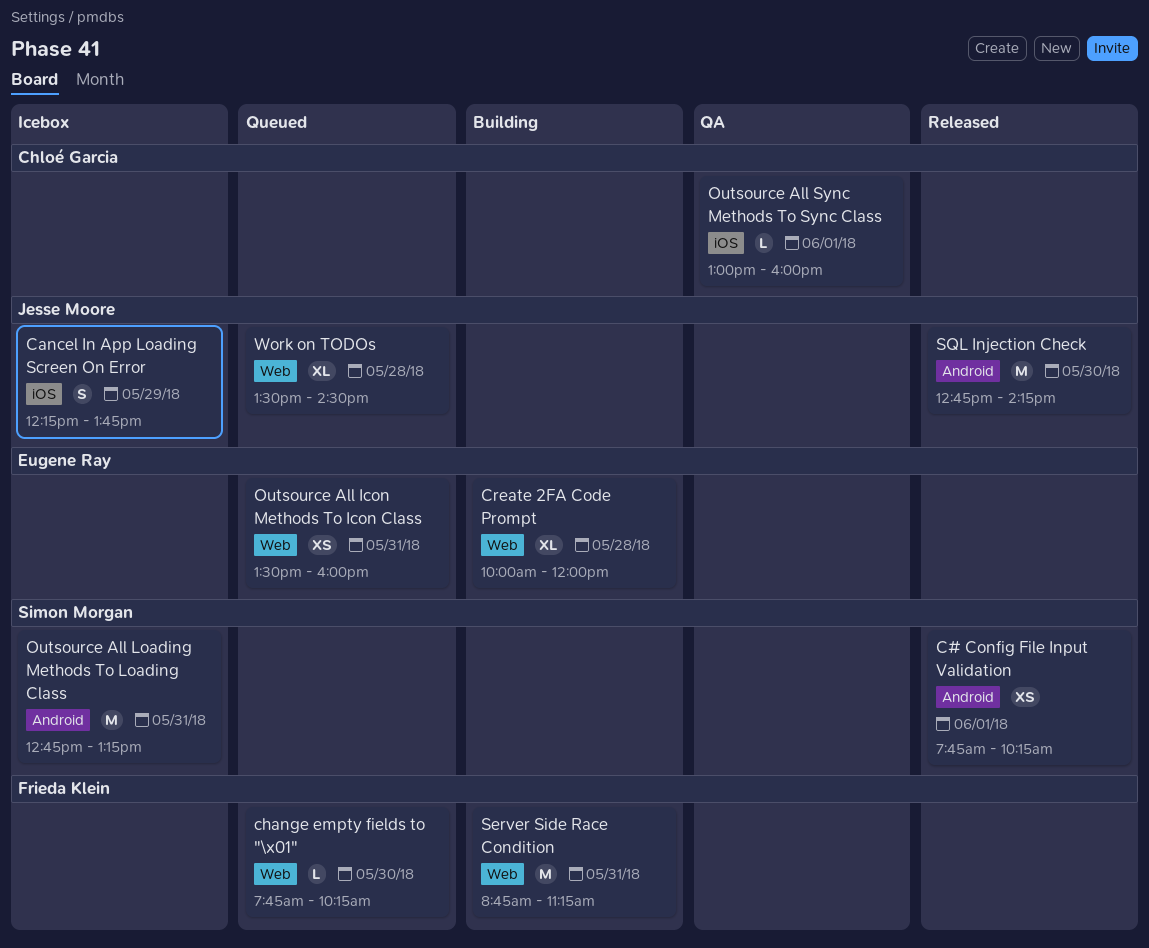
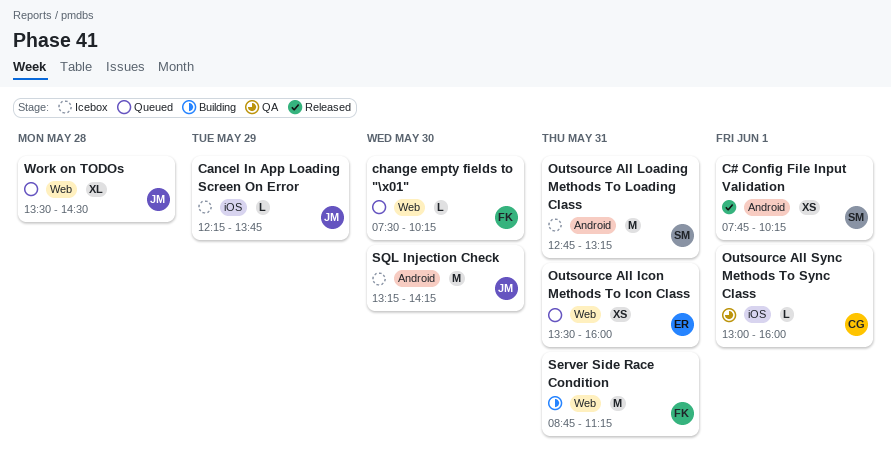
Cancel In App Loading Screen On Error, estimate: S -> L
change empty fields to "\x01", begins: 07:45 -> 07:30
Create 2FA Code Prompt: present -> none
SQL Injection Check, status: Released -> Icebox
SQL Injection Check, begins: 12:45 -> 13:15

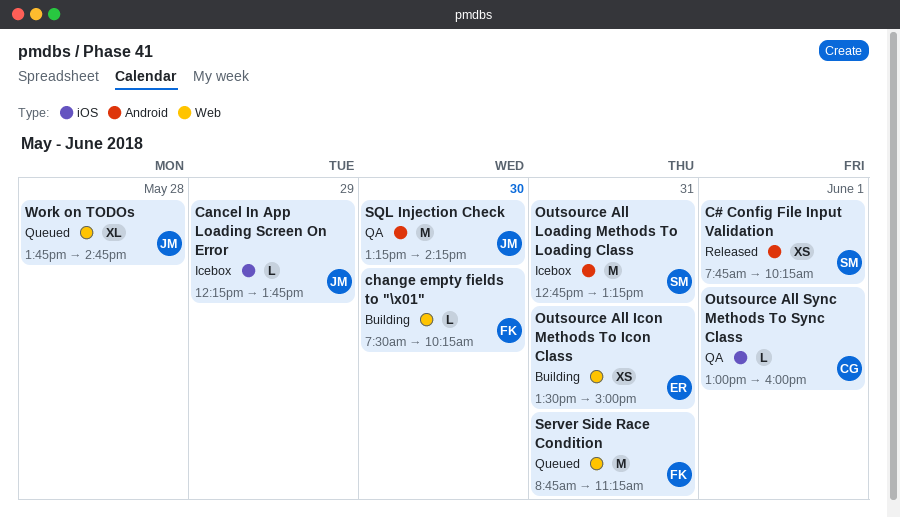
change empty fields to "\x01", status: Queued -> Building
Outsource All Icon Methods To Icon Class, status: Queued -> Building
Outsource All Icon Methods To Icon Class, ends: 16:00 -> 15:00
Server Side Race Condition, status: Building -> Queued
SQL Injection Check, status: Icebox -> QA
Work on TODOs, begins: 13:30 -> 13:45
Work on TODOs, ends: 14:30 -> 14:45

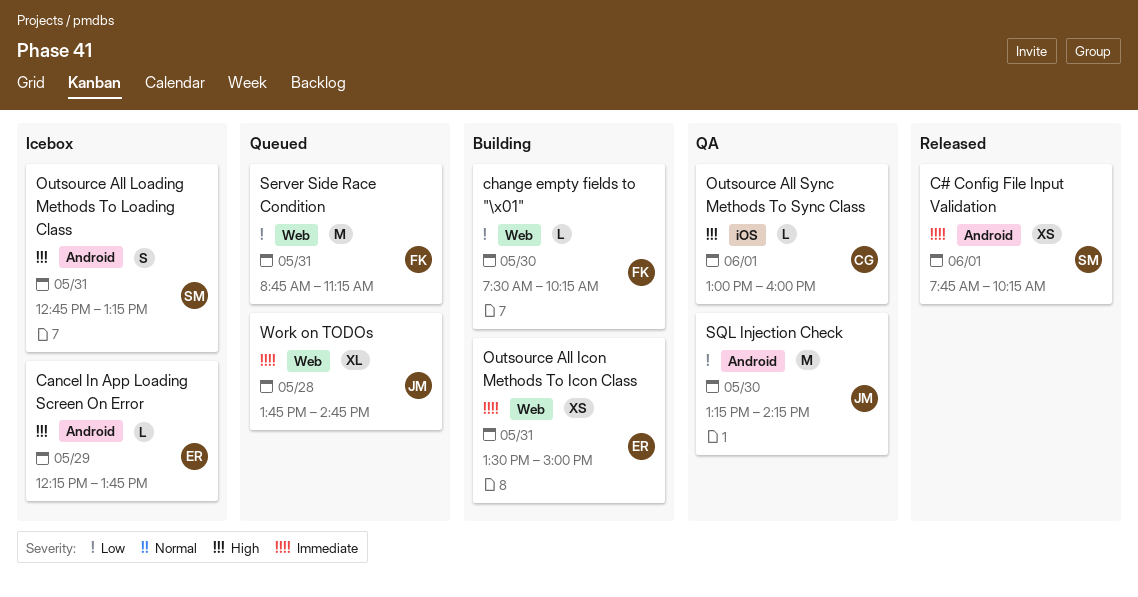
Cancel In App Loading Screen On Error, owner: JM -> ER
Cancel In App Loading Screen On Error, label: iOS -> Android
Outsource All Loading Methods To Loading Class, estimate: M -> S

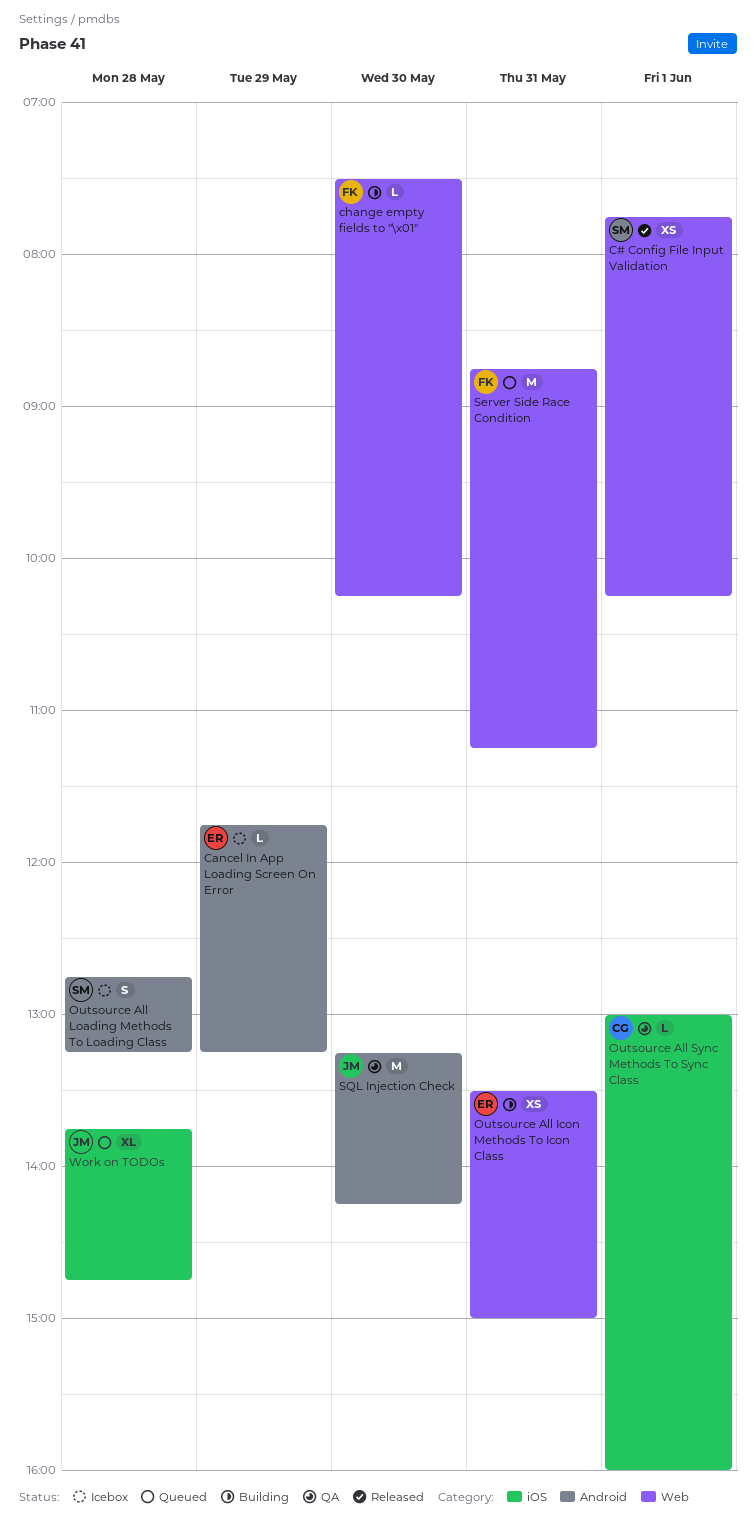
C# Config File Input Validation, label: Android -> Web
Cancel In App Loading Screen On Error, begins: 12:15 -> 11:45
Cancel In App Loading Screen On Error, ends: 13:45 -> 13:15
Outsource All Loading Methods To Loading Class, day: May 31 -> May 28
Work on TODOs, label: Web -> iOS

